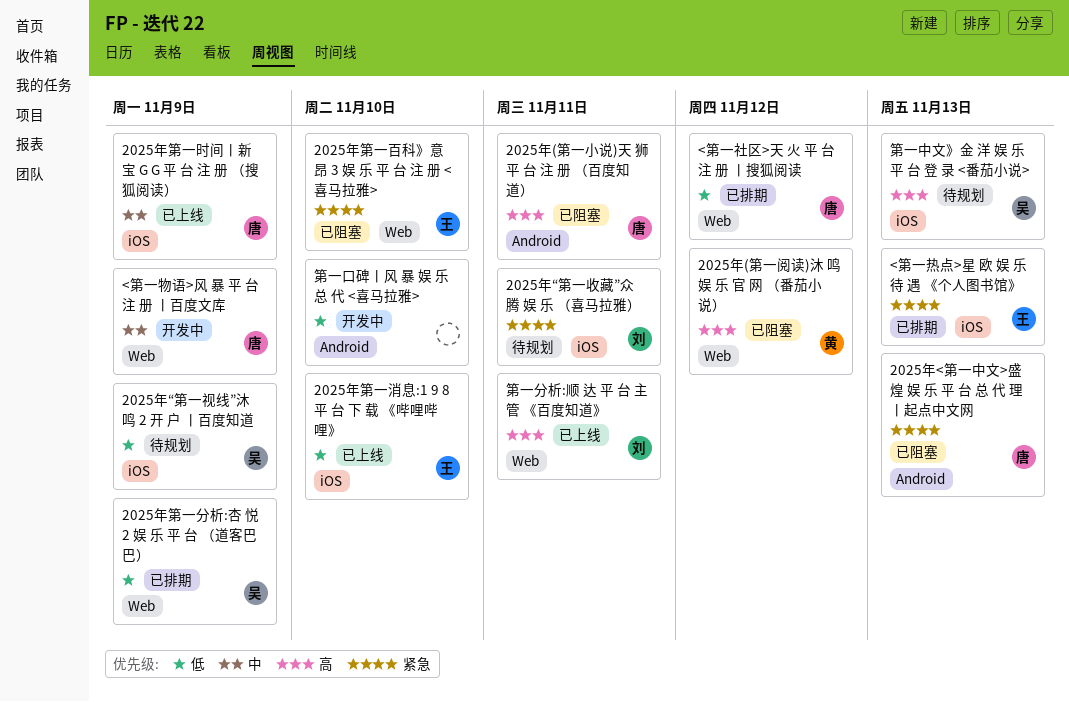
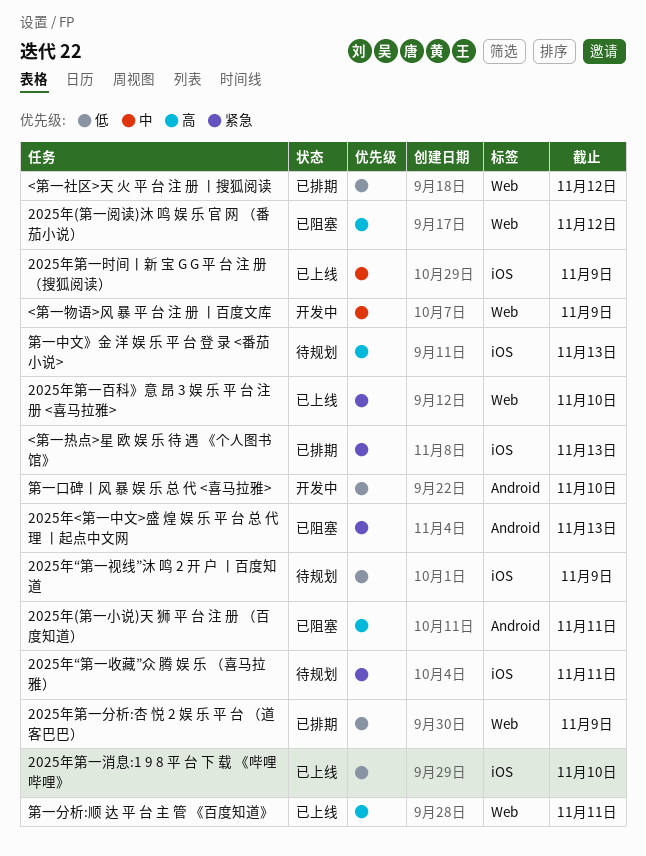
2025年第一百科》意 昂 3 娱 乐 平 台 注 册 <喜马拉雅>, status: 已阻塞 -> 已上线

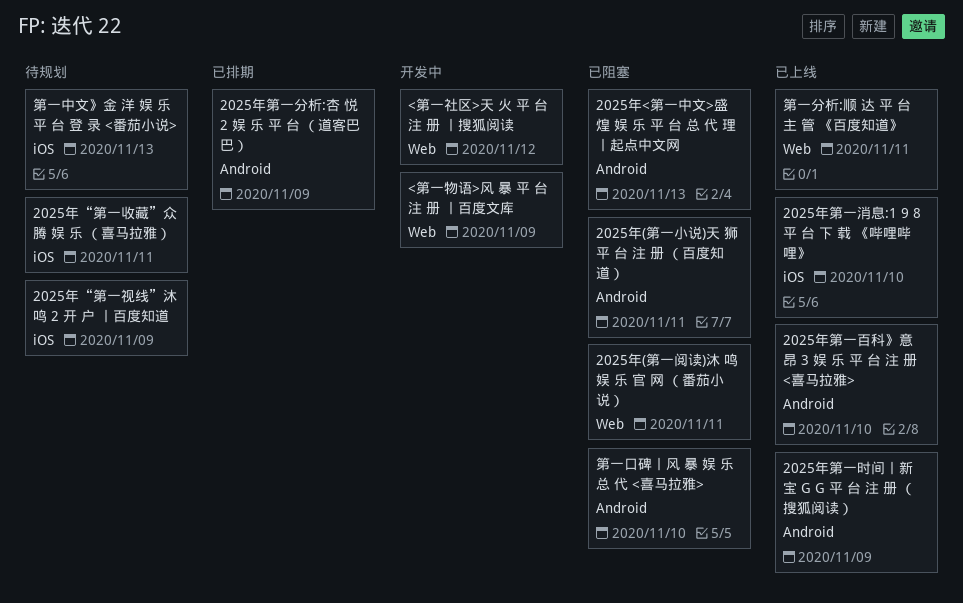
2025年(第一阅读)沐 鸣 娱 乐 官 网 （番茄小说）, due: Nov 12 -> Nov 11
2025年第一分析:杏 悦 2 娱 乐 平 台 （道客巴巴）, label: Web -> Android
2025年第一时间丨新 宝 G G 平 台 注 册 （搜狐阅读）, label: iOS -> Android
2025年第一百科》意 昂 3 娱 乐 平 台 注 册 <喜马拉雅>, label: Web -> Android
<第一热点>星 欧 娱 乐 待 遇 《个人图书馆》: present -> none
<第一社区>天 火 平 台 注 册 丨搜狐阅读, status: 已排期 -> 开发中
第一口碑丨风 暴 娱 乐 总 代 <喜马拉雅>, status: 开发中 -> 已阻塞

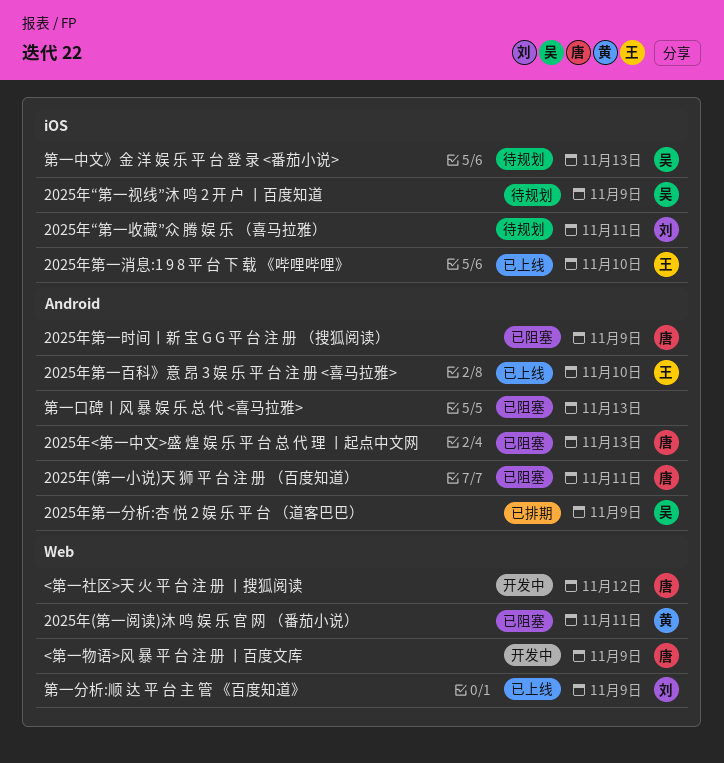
2025年第一时间丨新 宝 G G 平 台 注 册 （搜狐阅读）, status: 已上线 -> 已阻塞
第一分析:顺 达 平 台 主 管 《百度知道》, due: Nov 11 -> Nov 9
第一口碑丨风 暴 娱 乐 总 代 <喜马拉雅>, due: Nov 10 -> Nov 13

